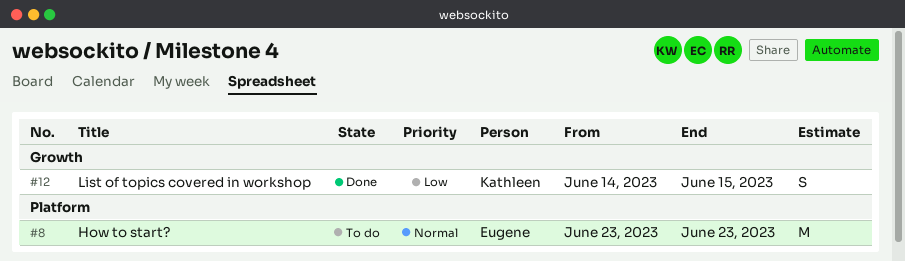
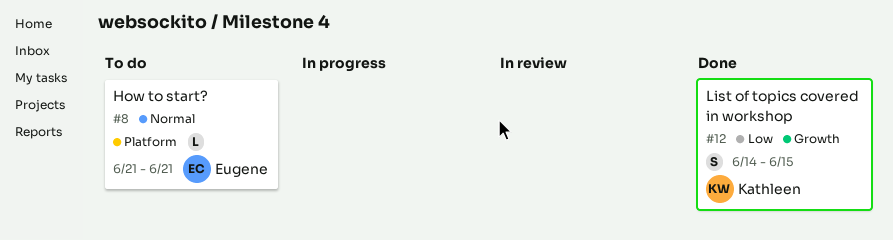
#8, estimate: M -> L
#8, start: Jun 23 -> Jun 21
#8, due: Jun 23 -> Jun 21

